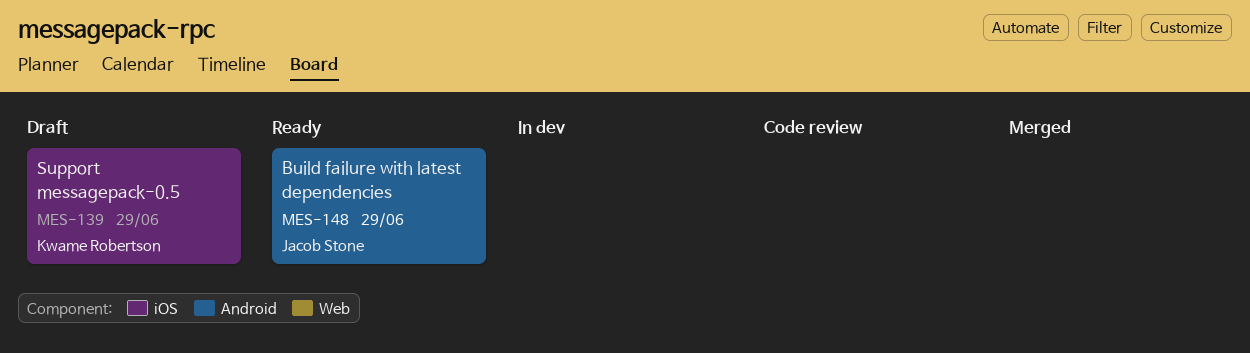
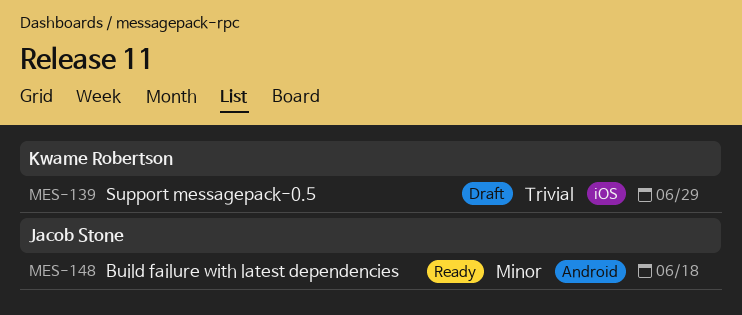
MES-148, due: Jun 29 -> Jun 18

